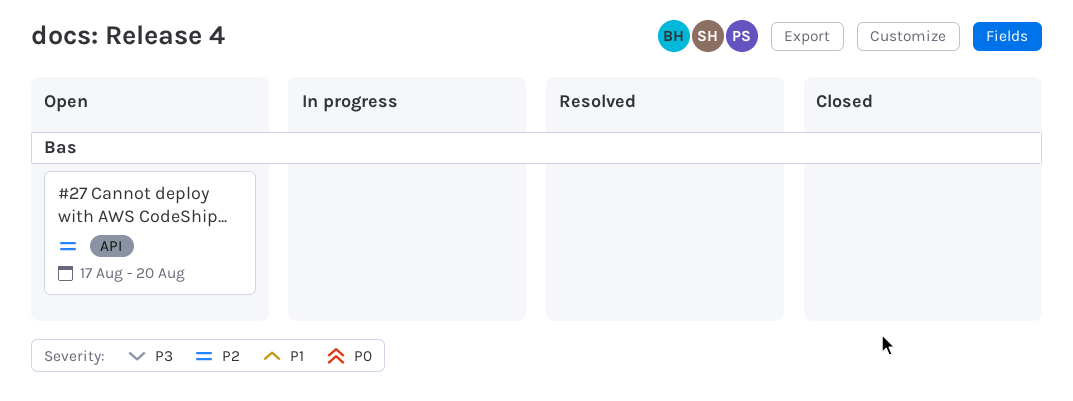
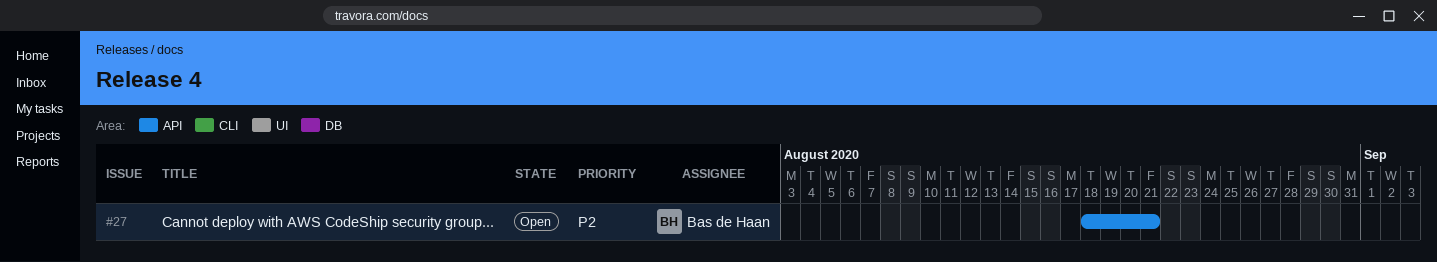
#27, start: Aug 17 -> Aug 18
#27, due: Aug 20 -> Aug 21

